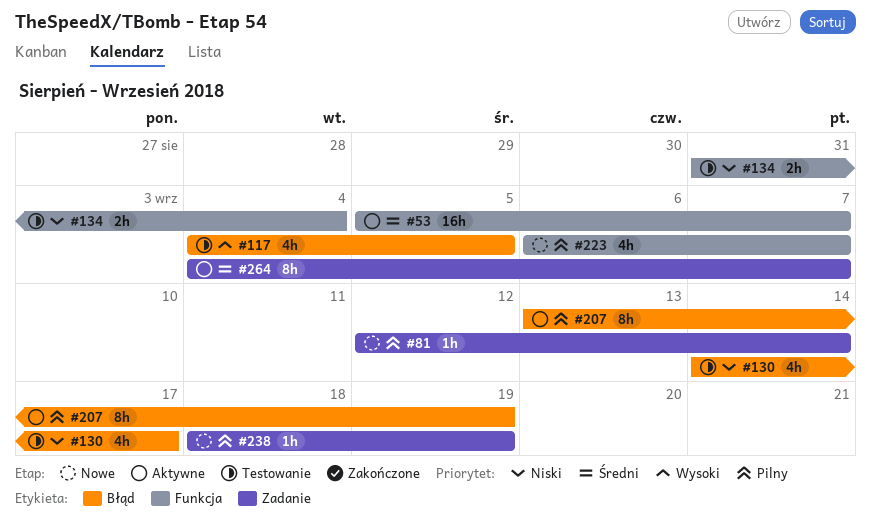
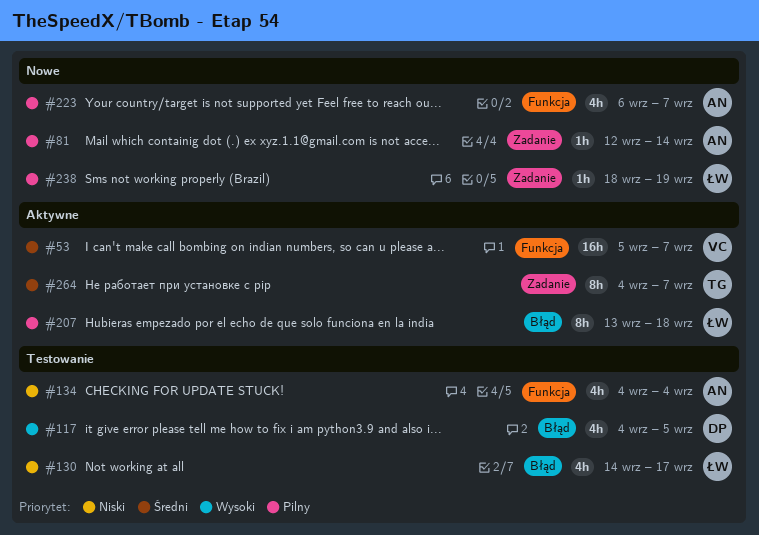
#134, estimate: 2h -> 4h
#134, start: Aug 31 -> Sep 4
#207, due: Sep 19 -> Sep 18

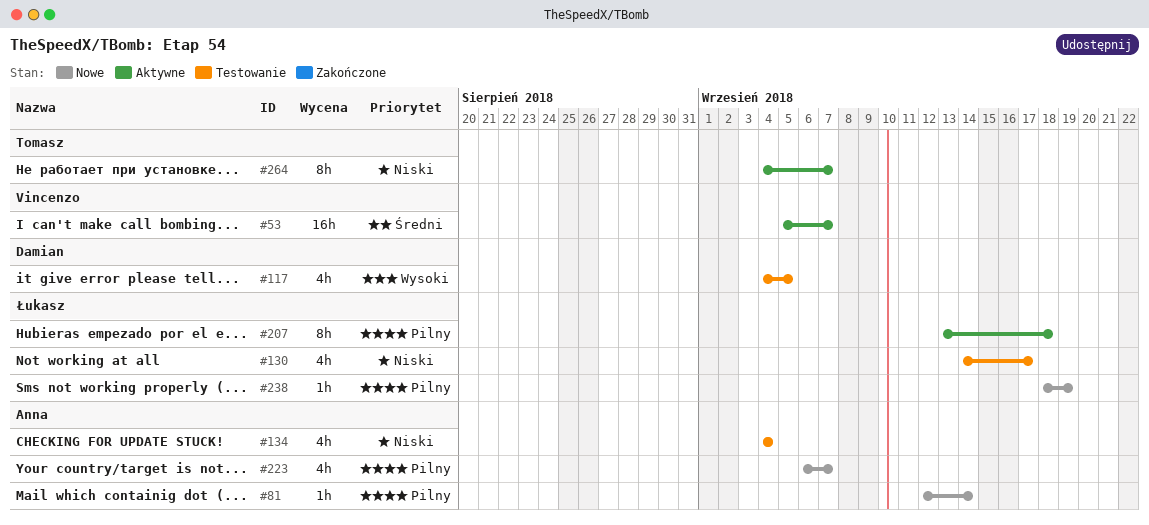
#264, priority: Średni -> Niski

